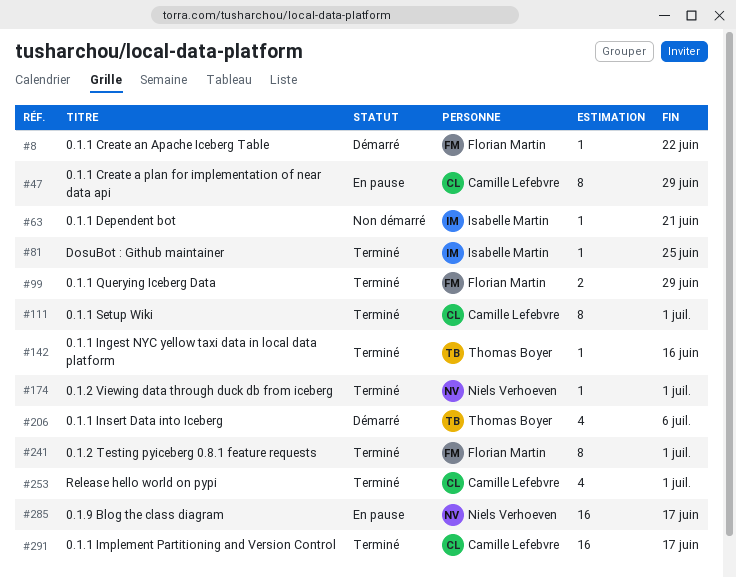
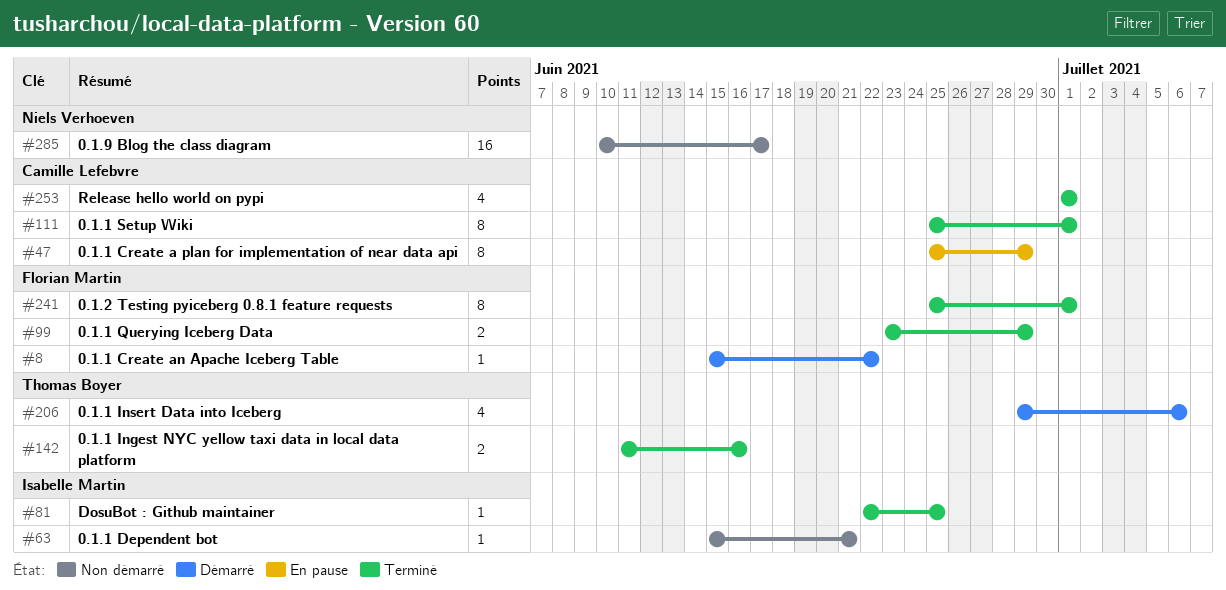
#142, estimate: 1 -> 2
#174: present -> none
#285, status: En pause -> Non démarré
#291: present -> none

